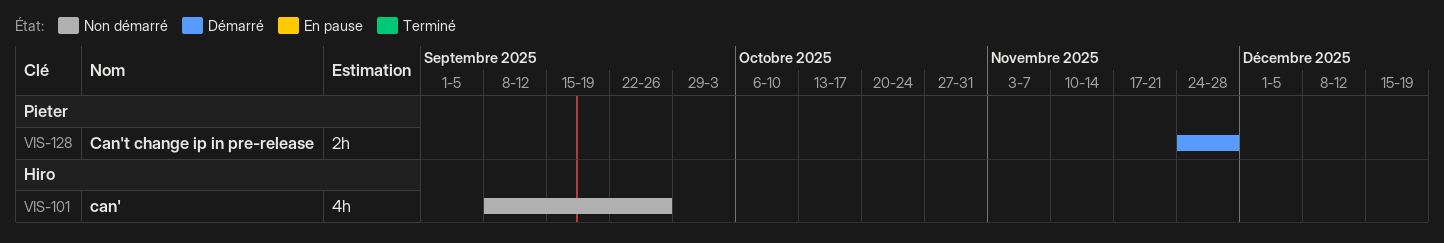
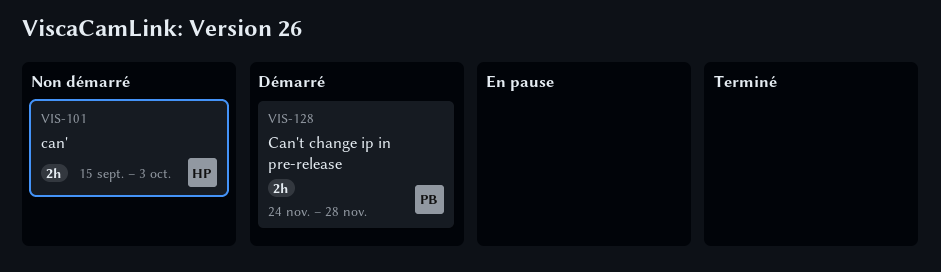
VIS-101, estimate: 4h -> 2h
VIS-101, start: Sep 8 -> Sep 15
VIS-101, due: Sep 26 -> Oct 3

